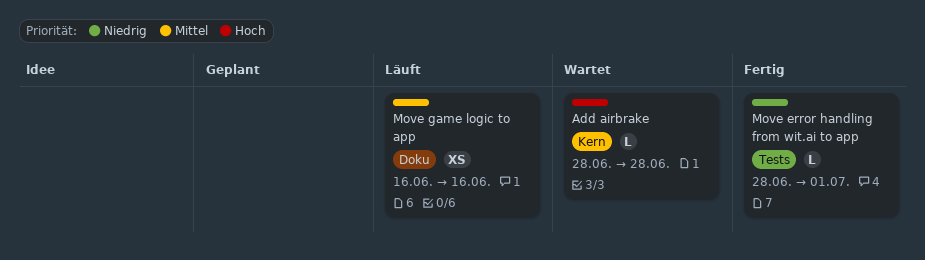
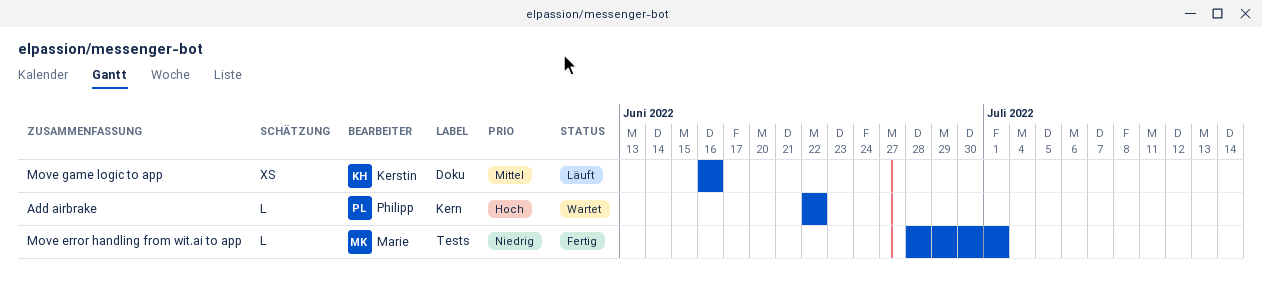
Add airbrake, start: Jun 28 -> Jun 22
Add airbrake, due: Jun 28 -> Jun 22

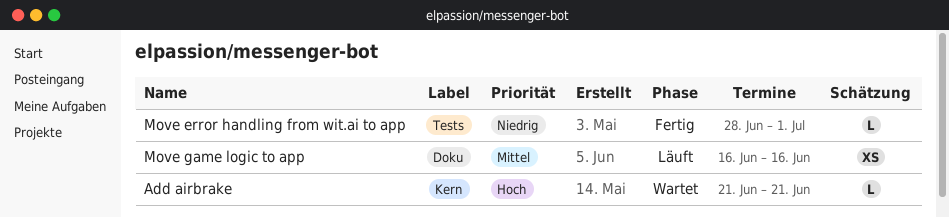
Add airbrake, start: Jun 22 -> Jun 21
Add airbrake, due: Jun 22 -> Jun 21

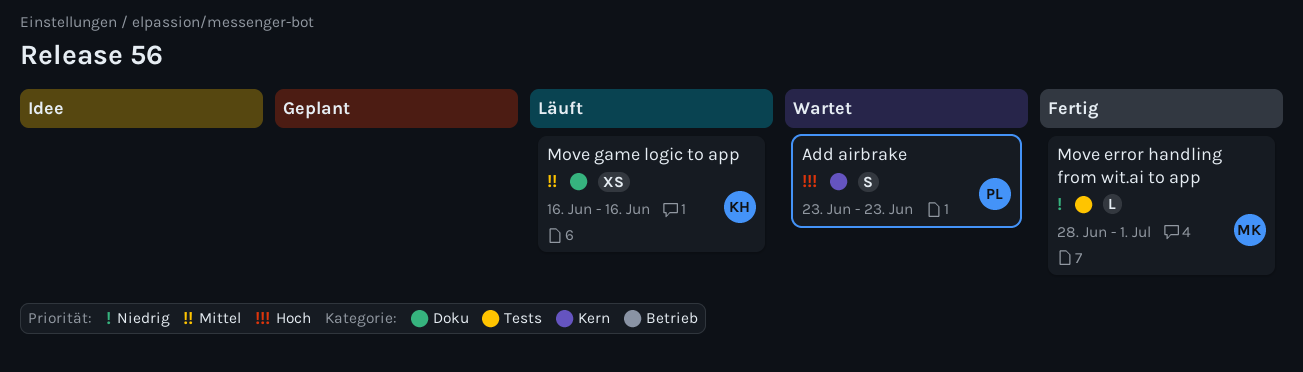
Add airbrake, estimate: L -> S
Add airbrake, start: Jun 21 -> Jun 23
Add airbrake, due: Jun 21 -> Jun 23

